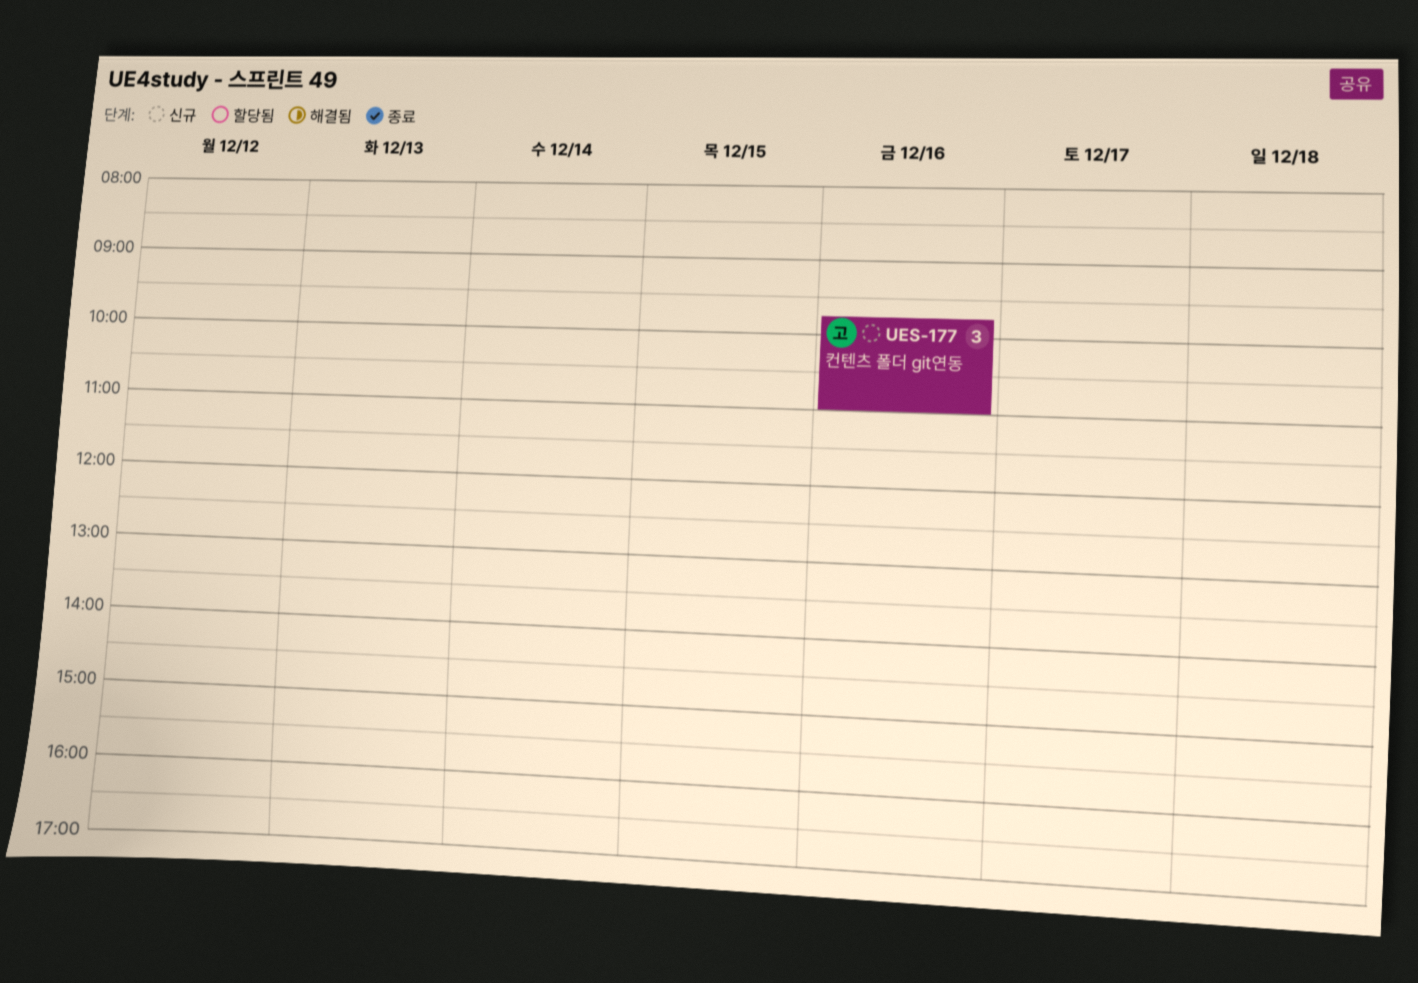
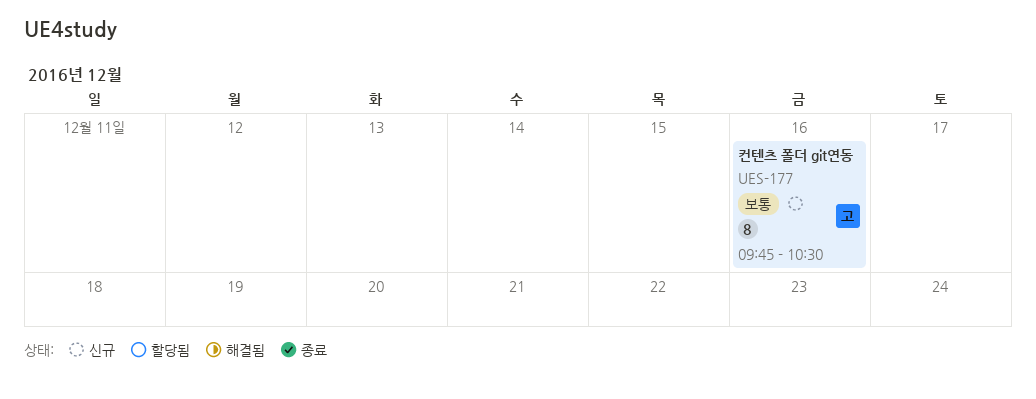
UES-177, estimate: 3 -> 8
UES-177, ends: 11:00 -> 10:30

